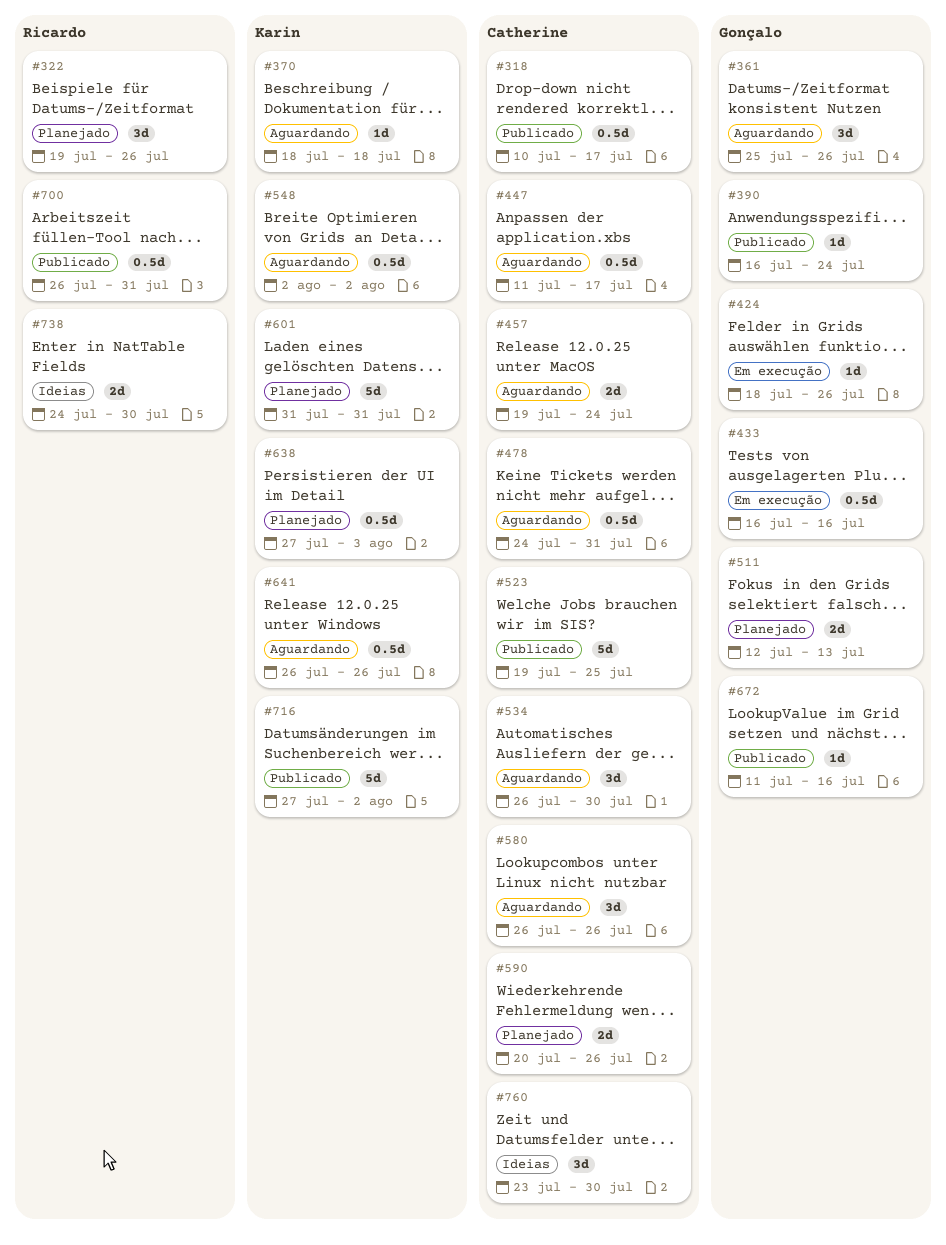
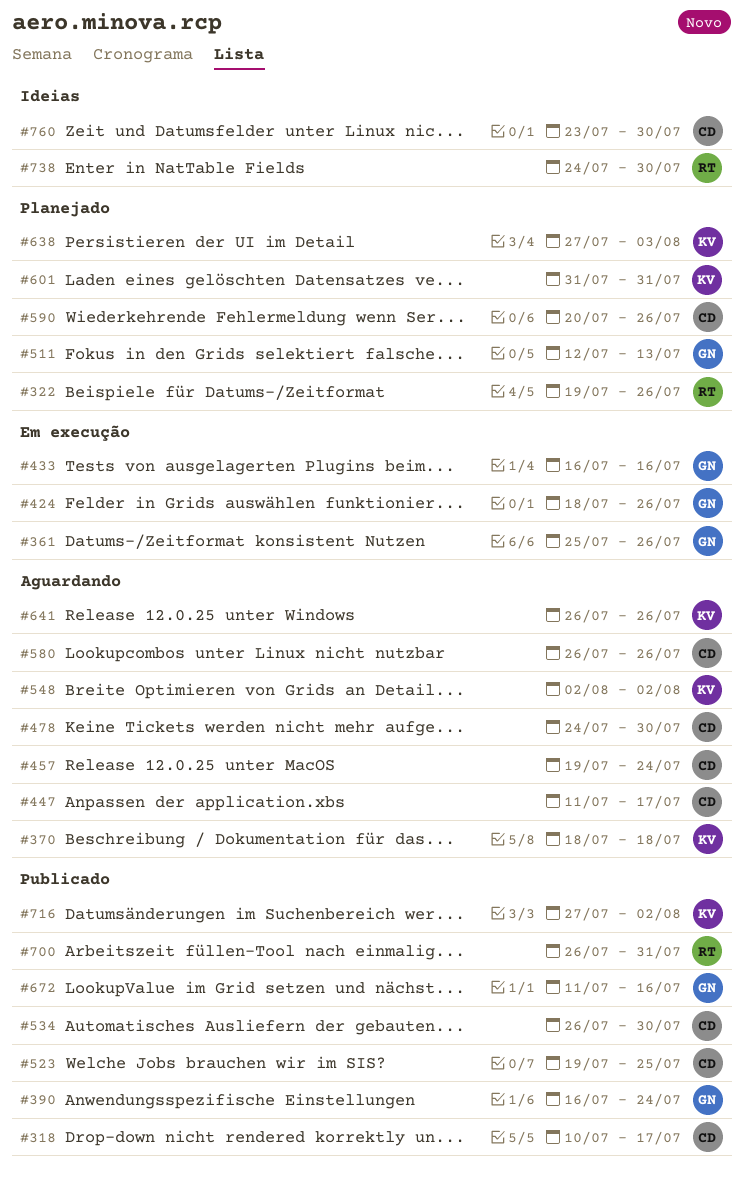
#361, status: Aguardando -> Em execução
#478, due: Jul 31 -> Jul 30
#534, status: Aguardando -> Publicado

